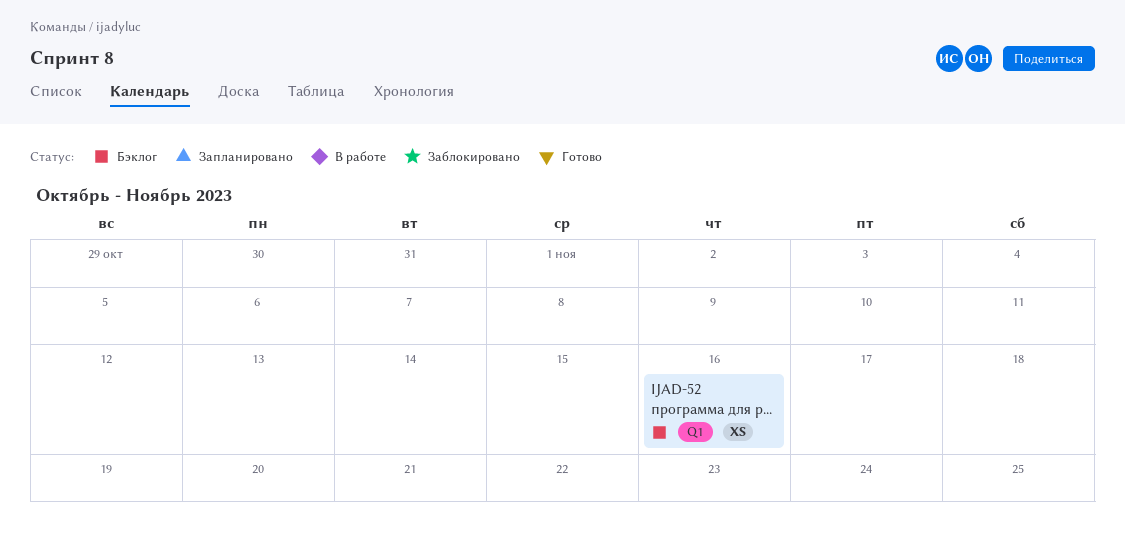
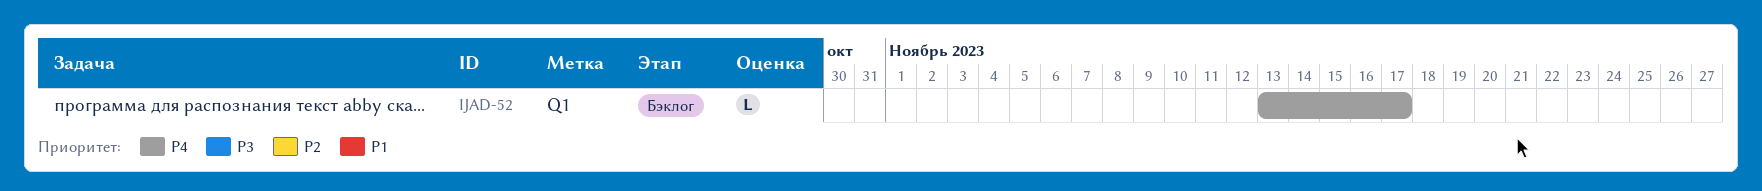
IJAD-52, estimate: XS -> L
IJAD-52, due: Nov 16 -> Nov 17

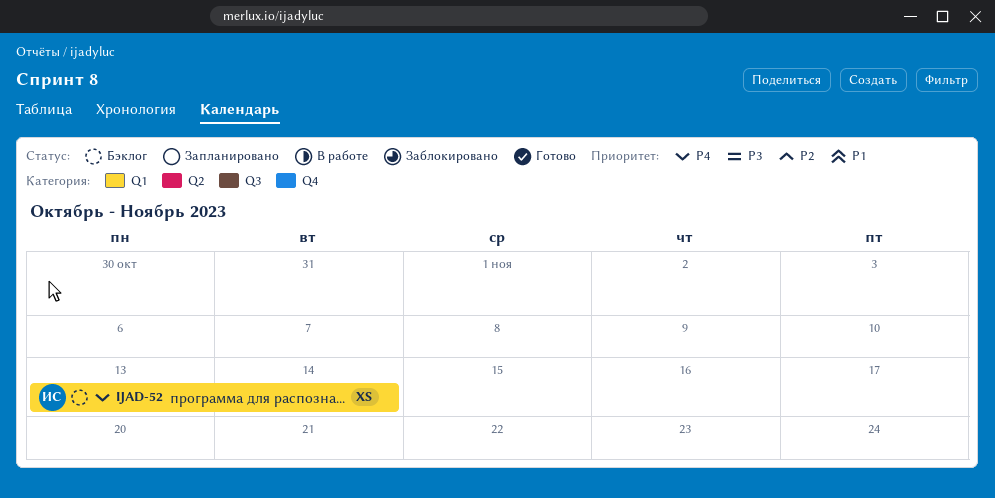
IJAD-52, estimate: L -> XS
IJAD-52, due: Nov 17 -> Nov 14

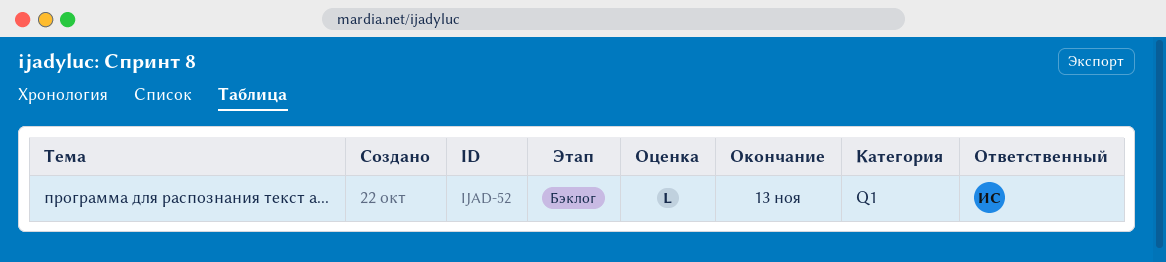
IJAD-52, estimate: XS -> L
IJAD-52, due: Nov 14 -> Nov 13

